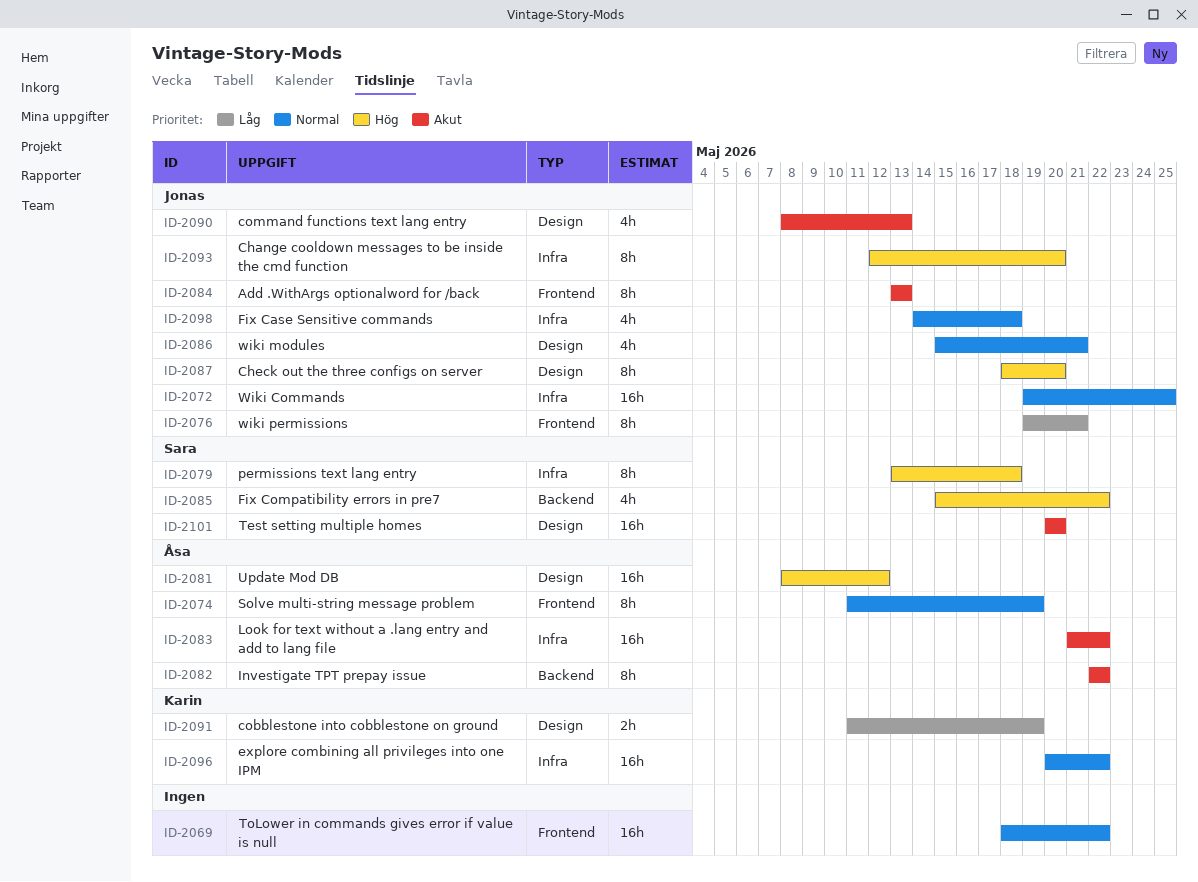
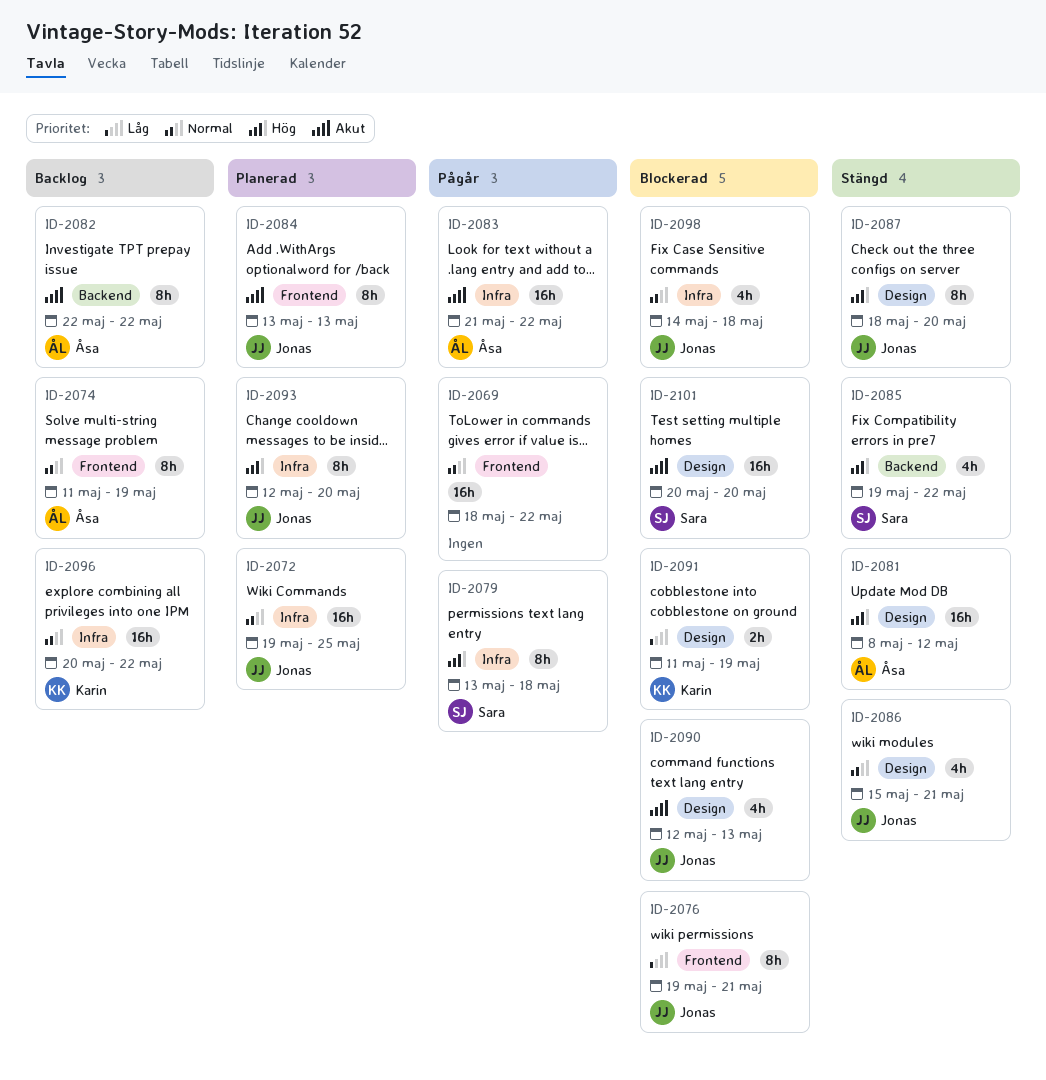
ID-2085, start: May 15 -> May 19
ID-2090, start: May 8 -> May 12

